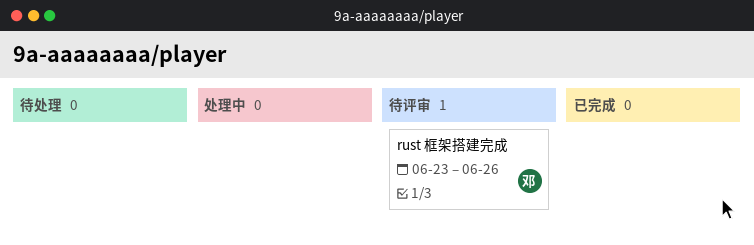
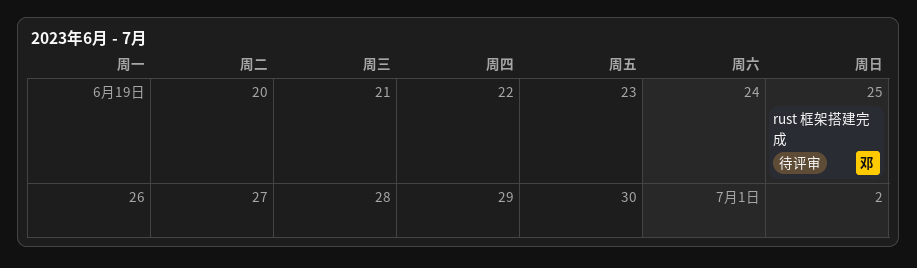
rust 框架搭建完成, due: Jun 26 -> Jun 25

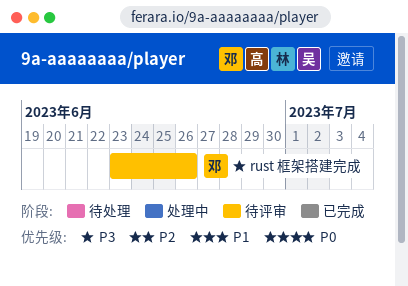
rust 框架搭建完成, due: Jun 25 -> Jun 26

